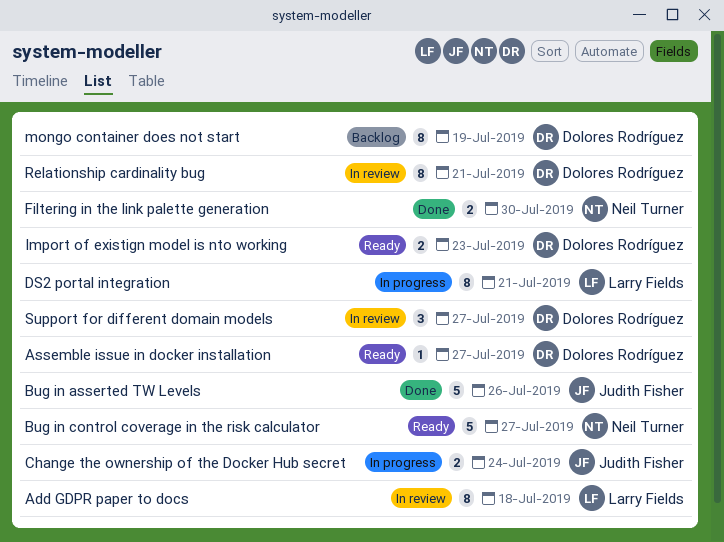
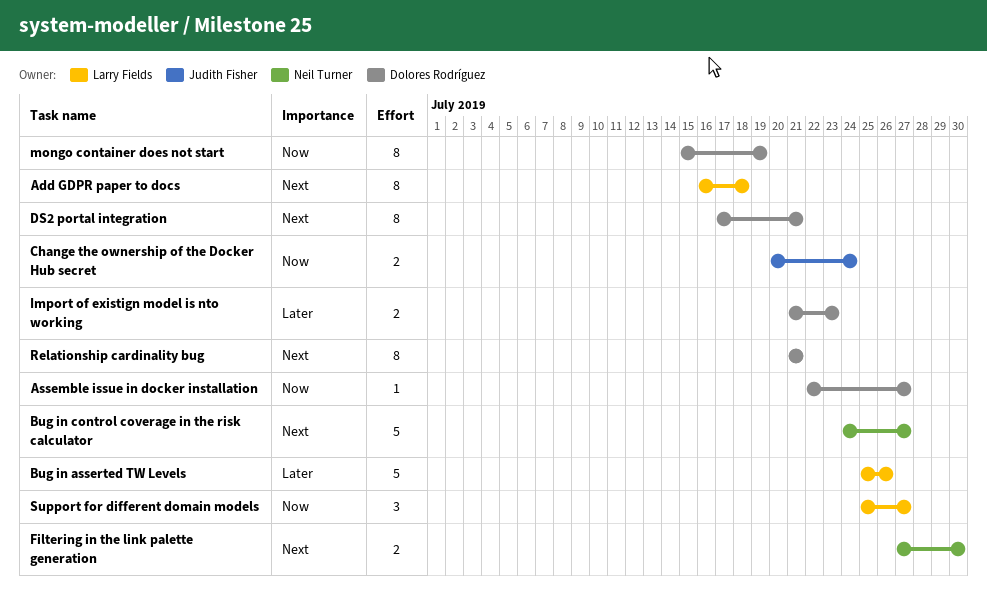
Bug in asserted TW Levels, owner: Judith Fisher -> Larry Fields
DS2 portal integration, owner: Larry Fields -> Dolores Rodríguez
Support for different domain models, owner: Dolores Rodríguez -> Larry Fields

